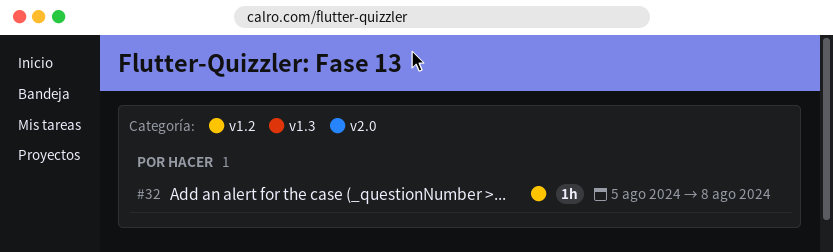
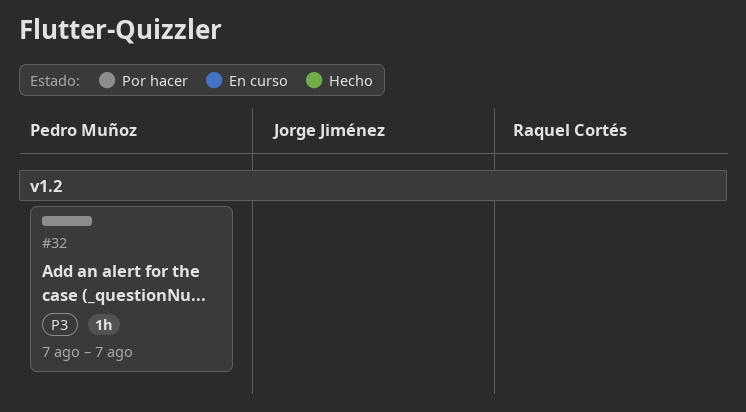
#32, start: Aug 5 -> Aug 7
#32, due: Aug 8 -> Aug 7

